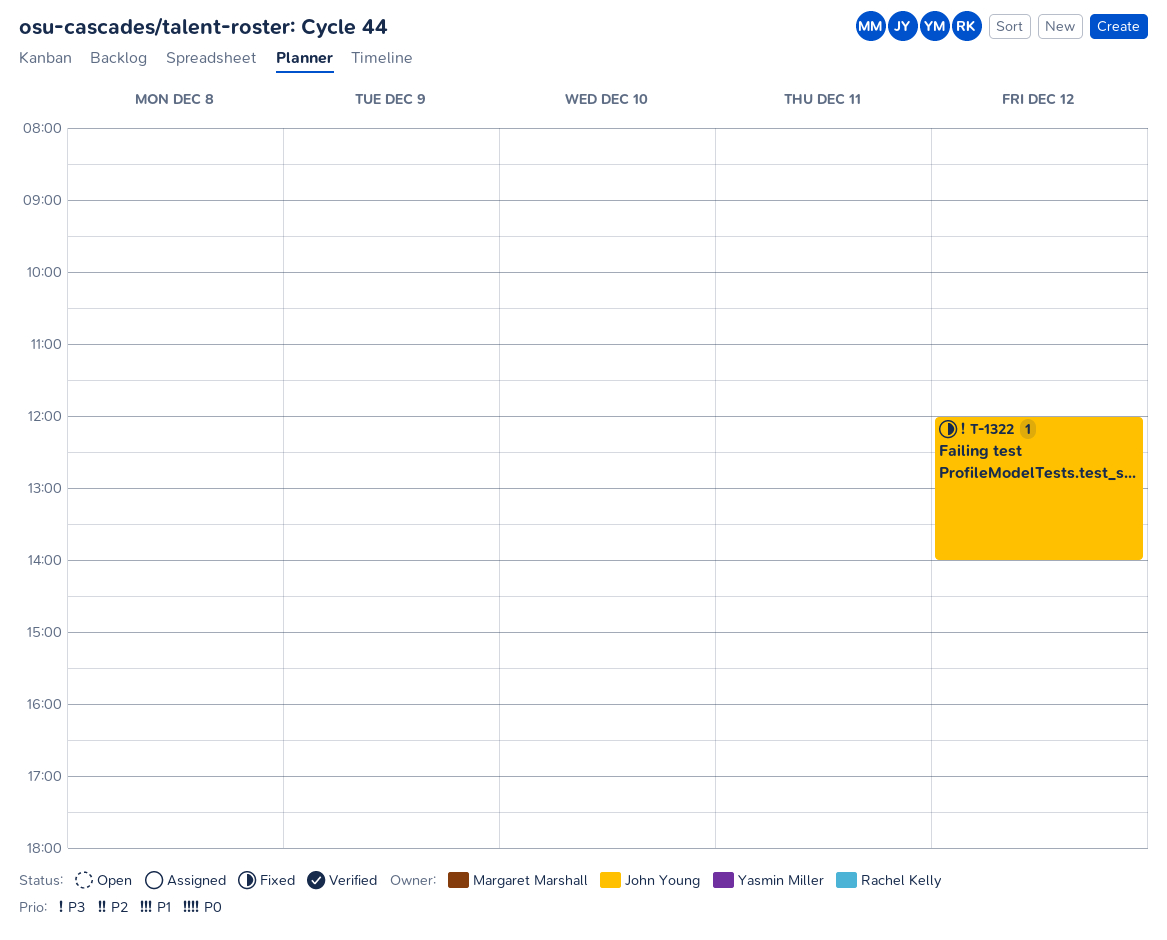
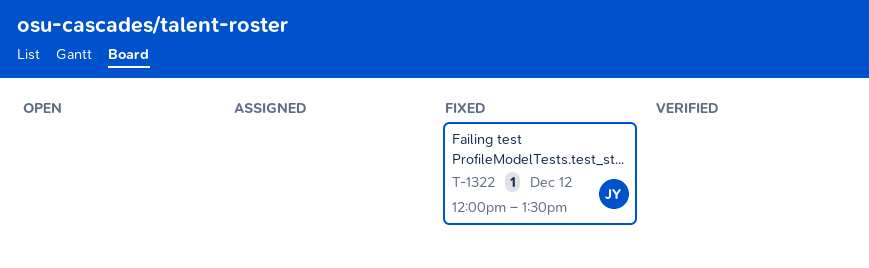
T-1322, ends: 14:00 -> 13:30

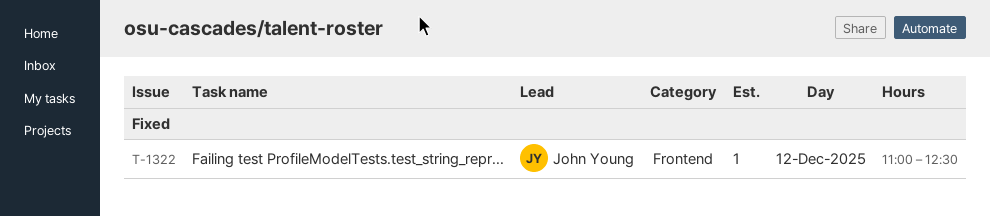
T-1322, begins: 12:00 -> 11:00
T-1322, ends: 13:30 -> 12:30

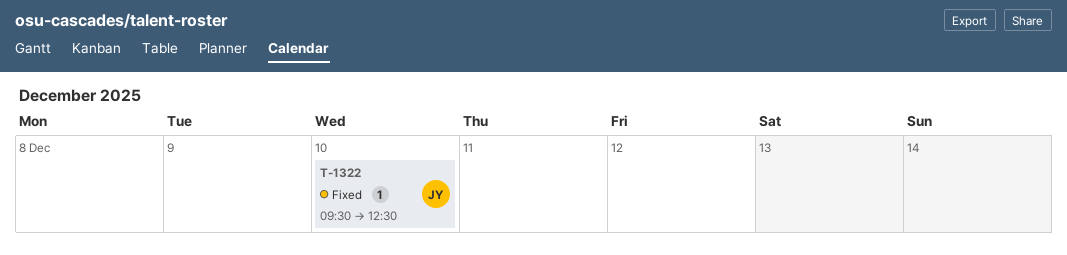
T-1322, day: Dec 12 -> Dec 10
T-1322, begins: 11:00 -> 09:30

